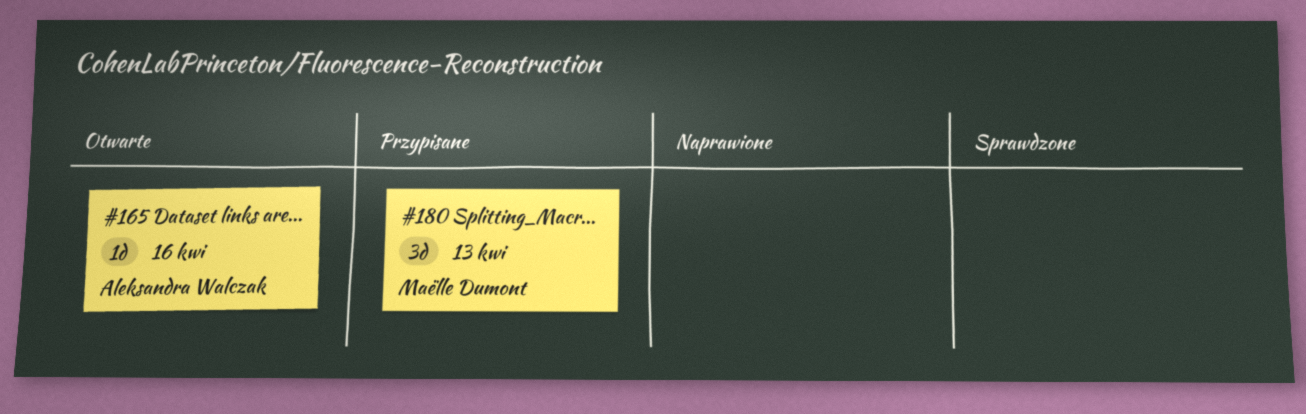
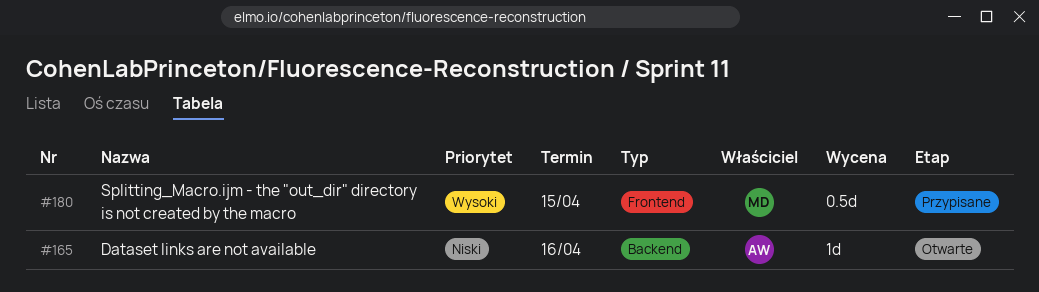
#180, estimate: 3d -> 0.5d
#180, due: Apr 13 -> Apr 15

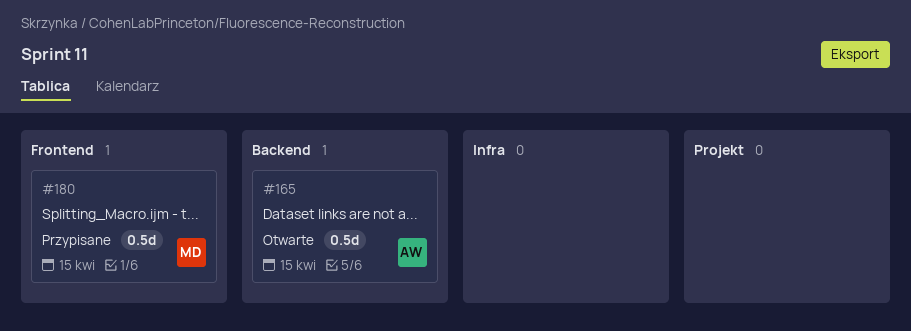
#165, estimate: 1d -> 0.5d
#165, due: Apr 16 -> Apr 15

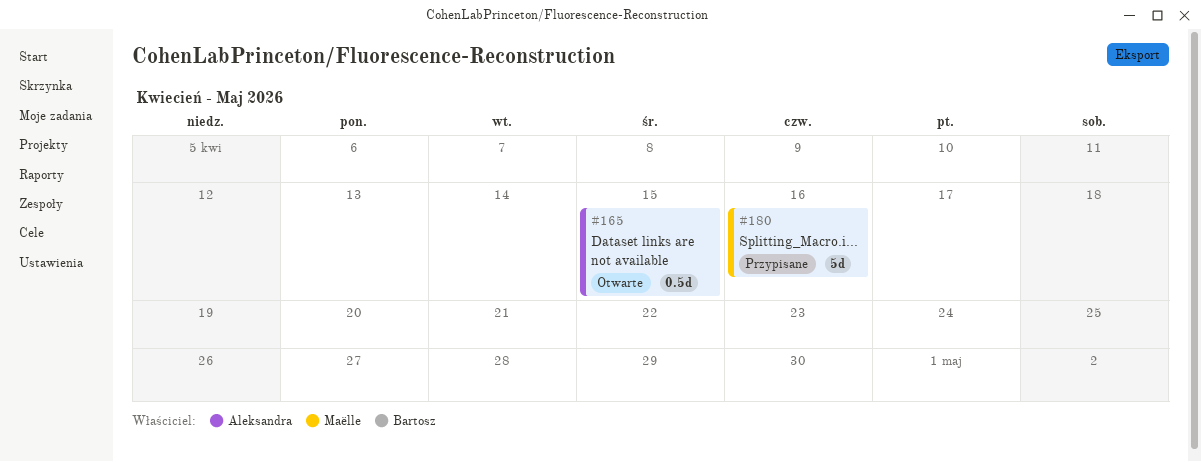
#180, estimate: 0.5d -> 5d
#180, due: Apr 15 -> Apr 16

